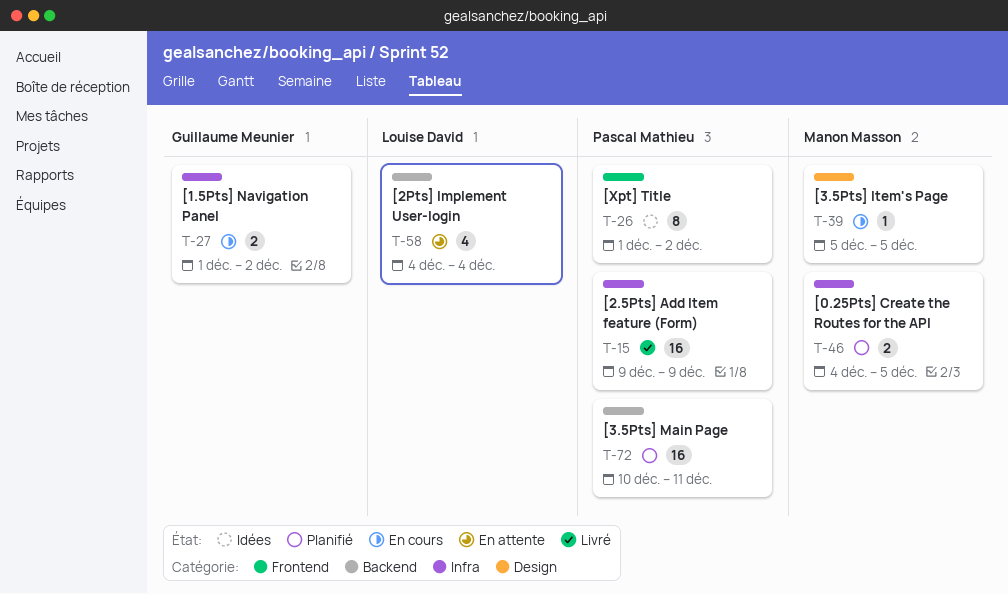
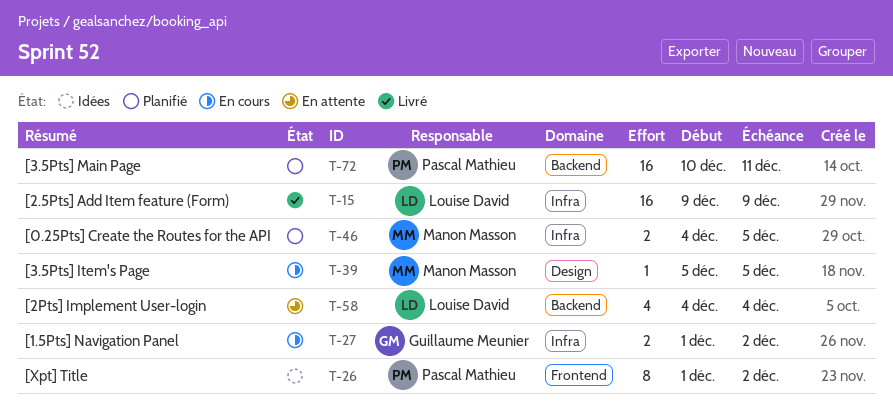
T-15, owner: Pascal Mathieu -> Louise David

